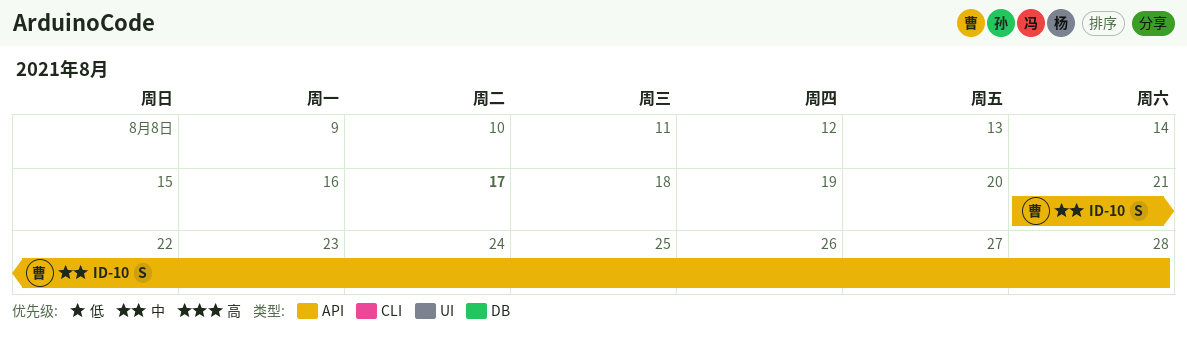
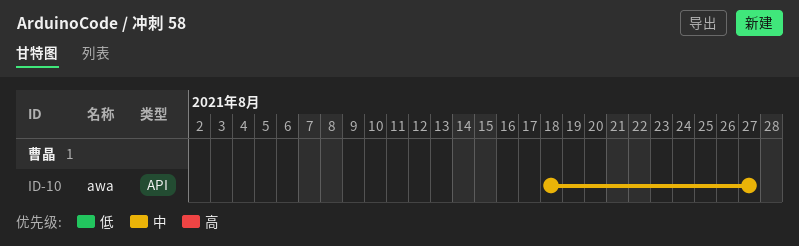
ID-10, start: Aug 21 -> Aug 18
ID-10, due: Aug 28 -> Aug 27

